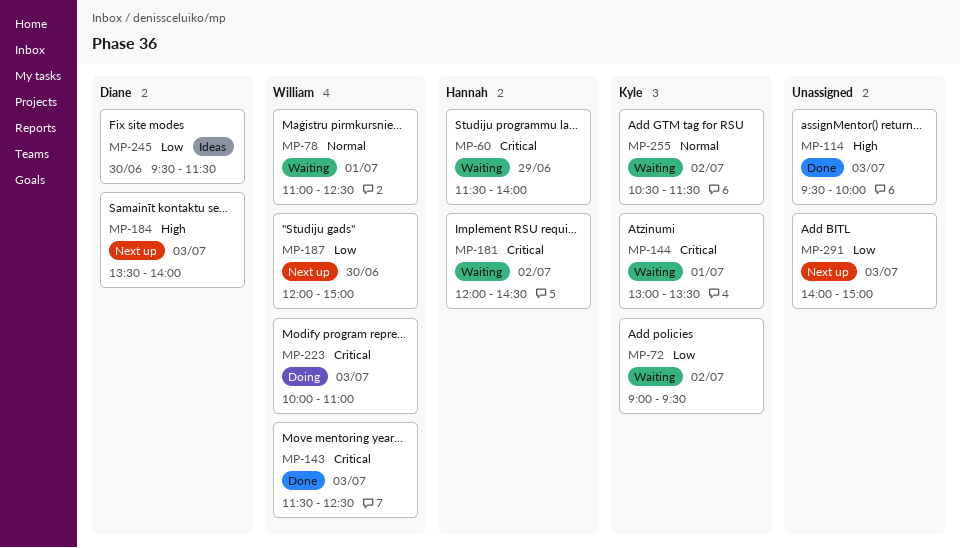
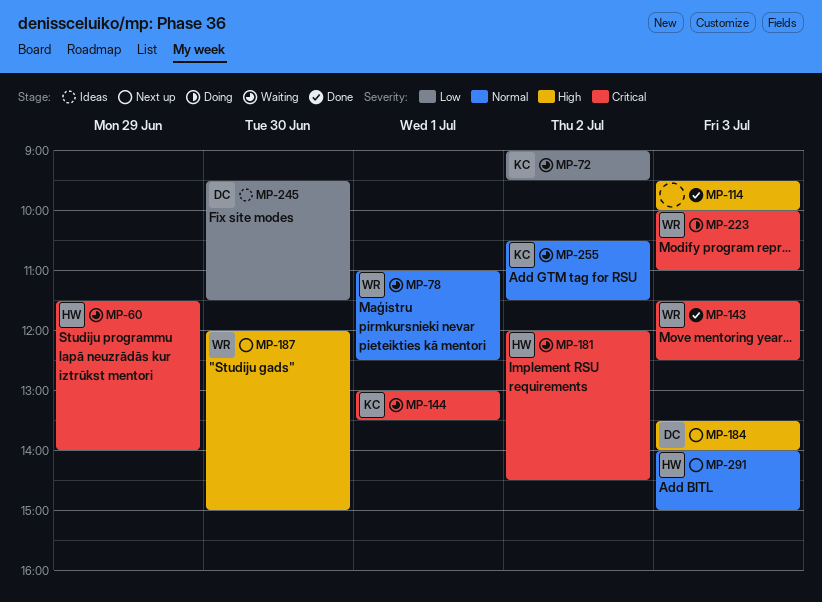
MP-187, priority: Low -> High
MP-291, owner: none -> Hannah
MP-291, priority: Low -> Normal

